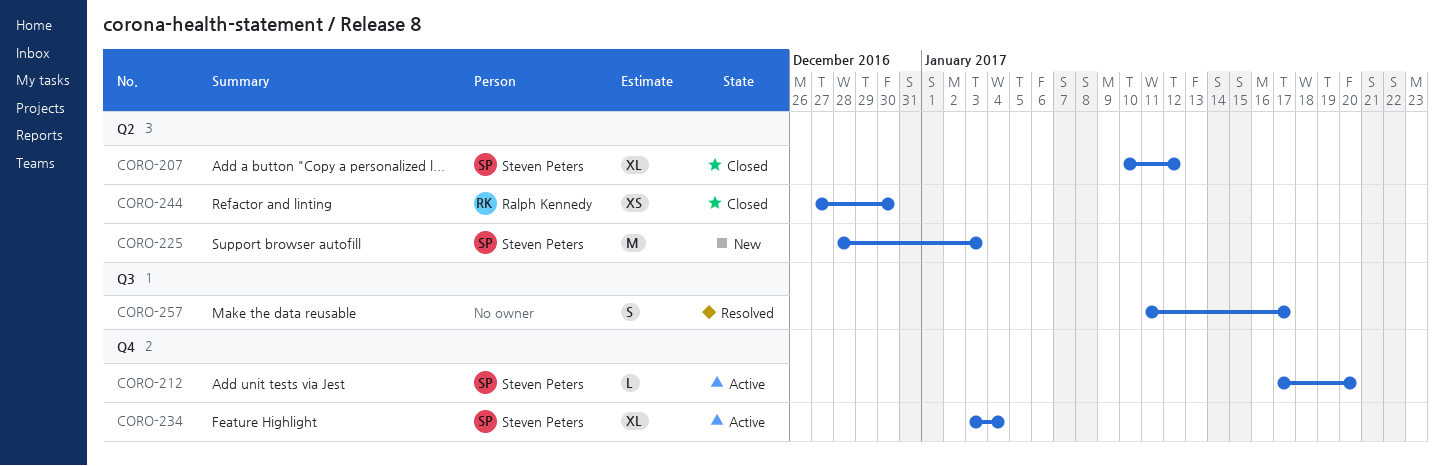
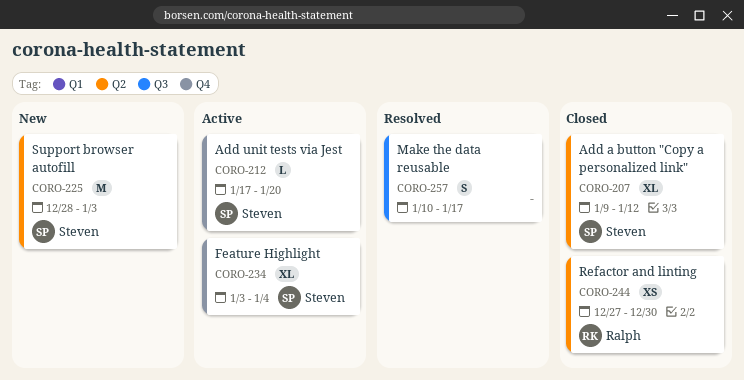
CORO-207, start: Jan 10 -> Jan 9
CORO-257, start: Jan 11 -> Jan 10

